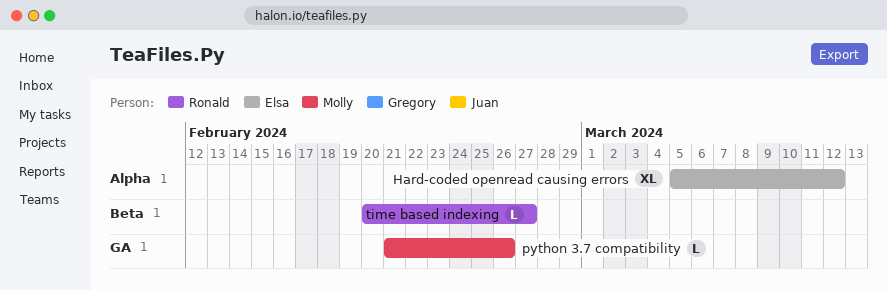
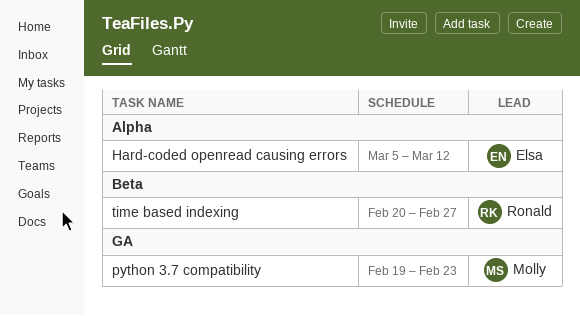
python 3.7 compatibility, start: Feb 21 -> Feb 19
python 3.7 compatibility, due: Feb 26 -> Feb 23

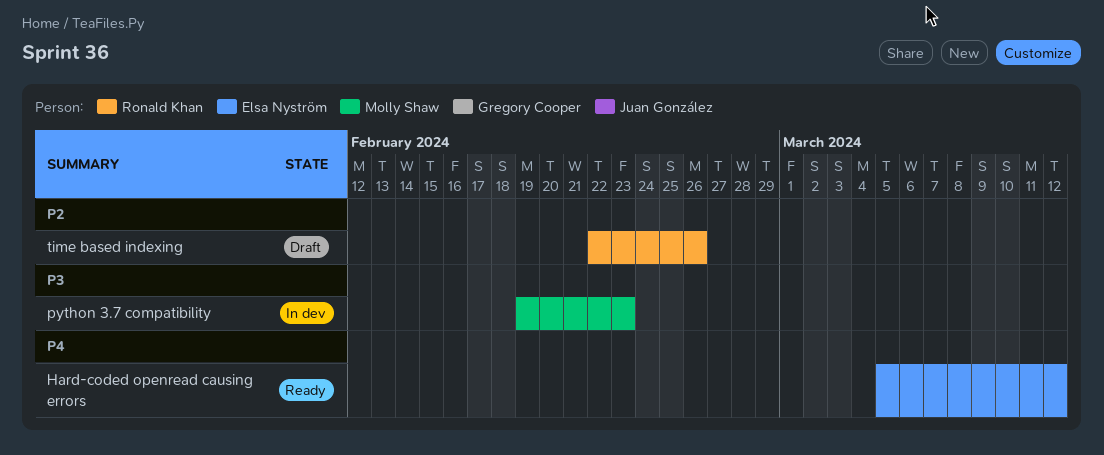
time based indexing, start: Feb 20 -> Feb 22
time based indexing, due: Feb 27 -> Feb 26

